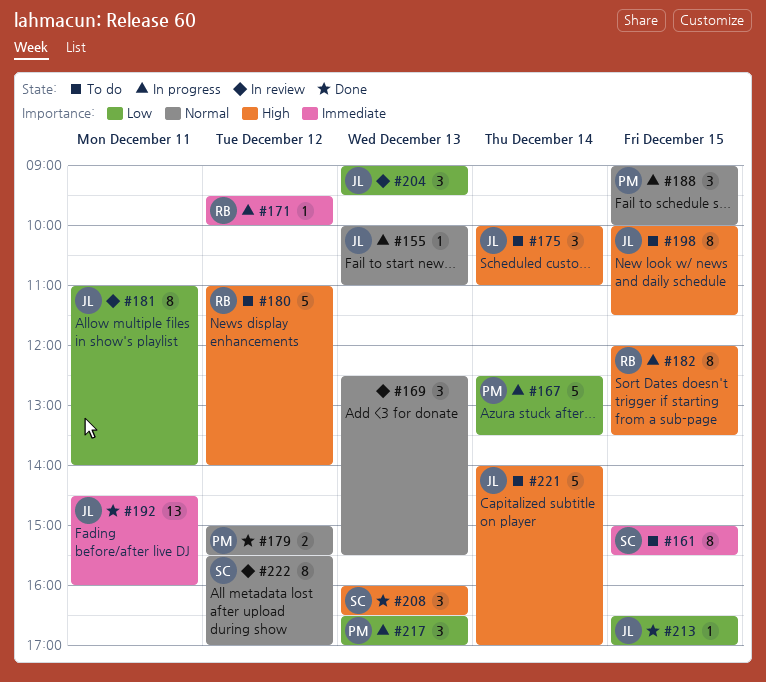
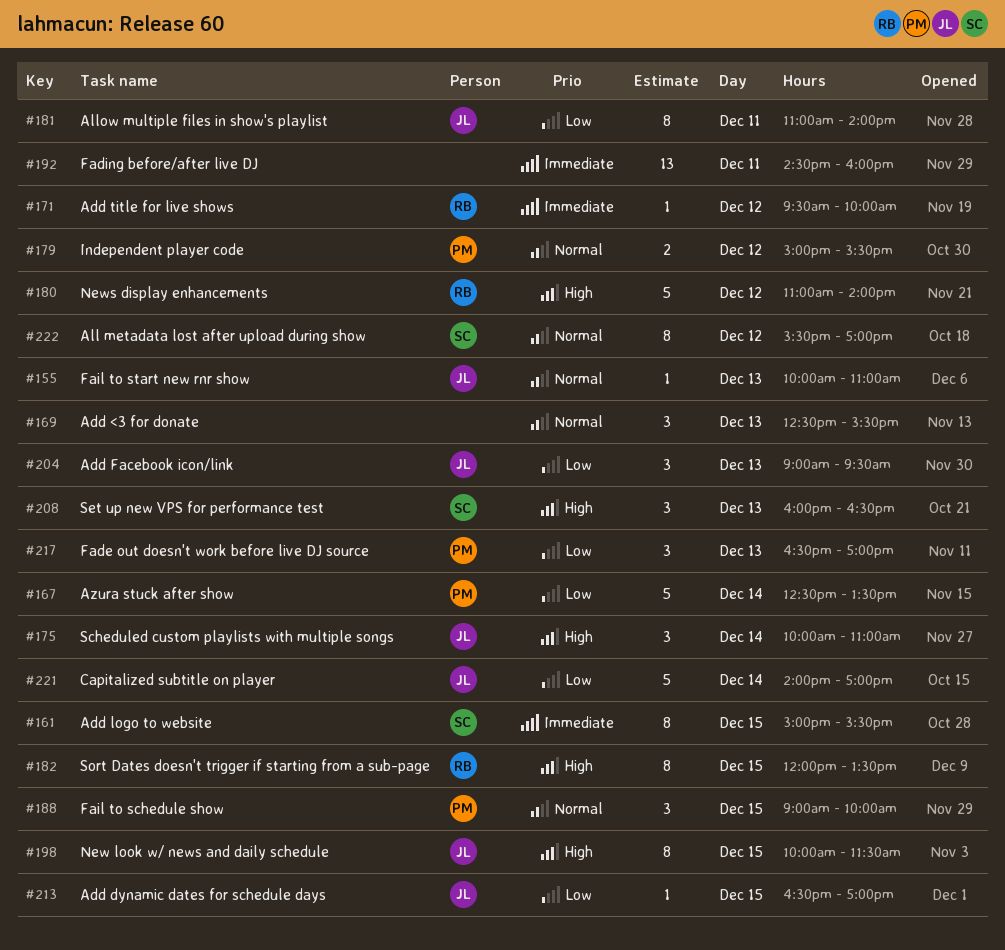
#192, owner: JL -> none
#221, priority: High -> Low

